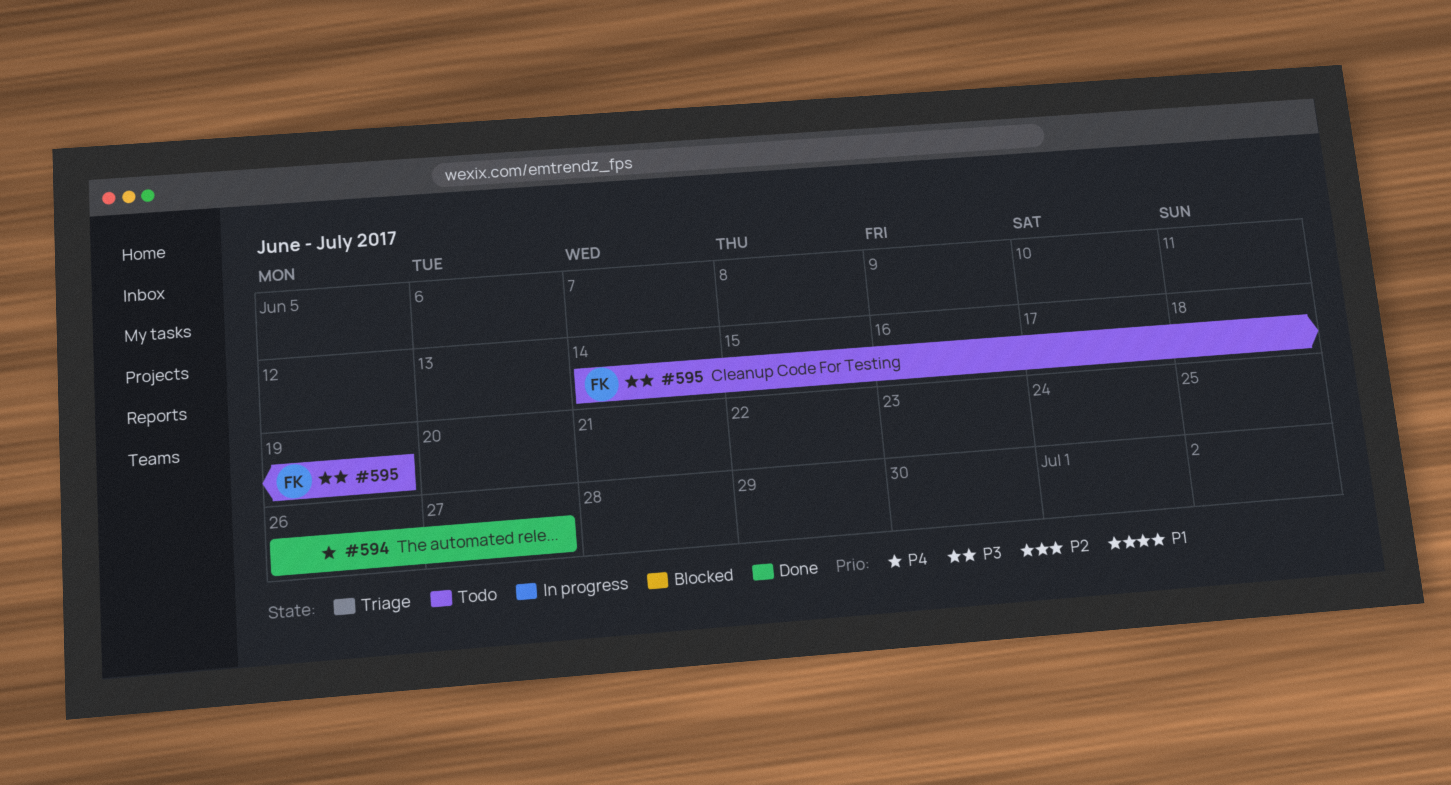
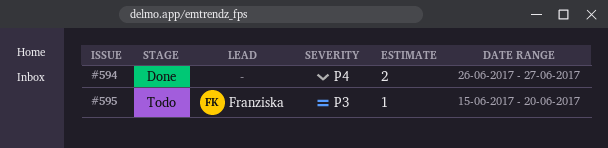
#595, start: Jun 14 -> Jun 15
#595, due: Jun 19 -> Jun 20

